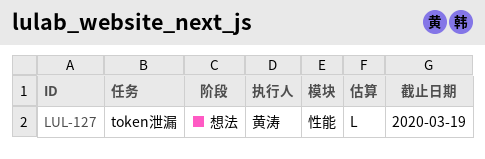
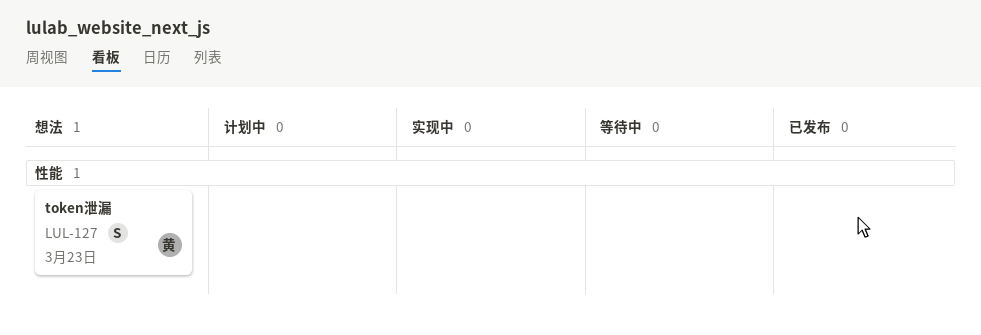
LUL-127, estimate: L -> S
LUL-127, due: Mar 19 -> Mar 23

